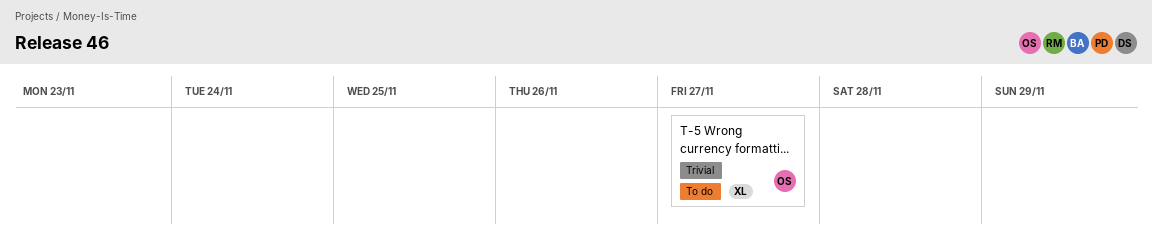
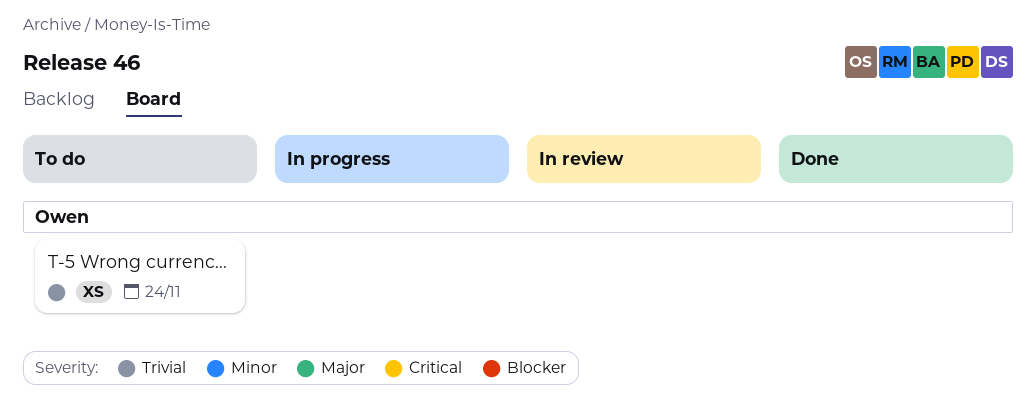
T-5, estimate: XL -> XS
T-5, due: Nov 27 -> Nov 24

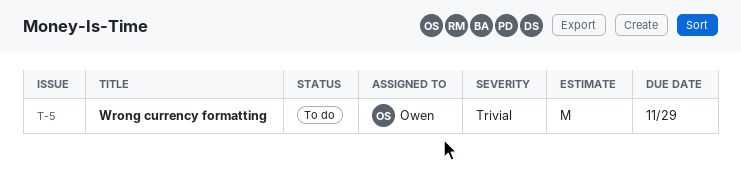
T-5, estimate: XS -> M
T-5, due: Nov 24 -> Nov 29

